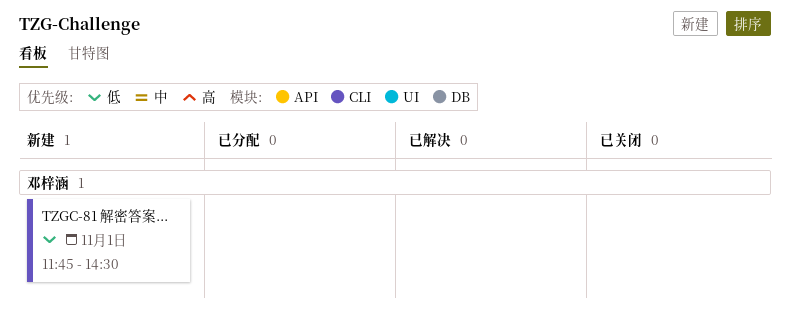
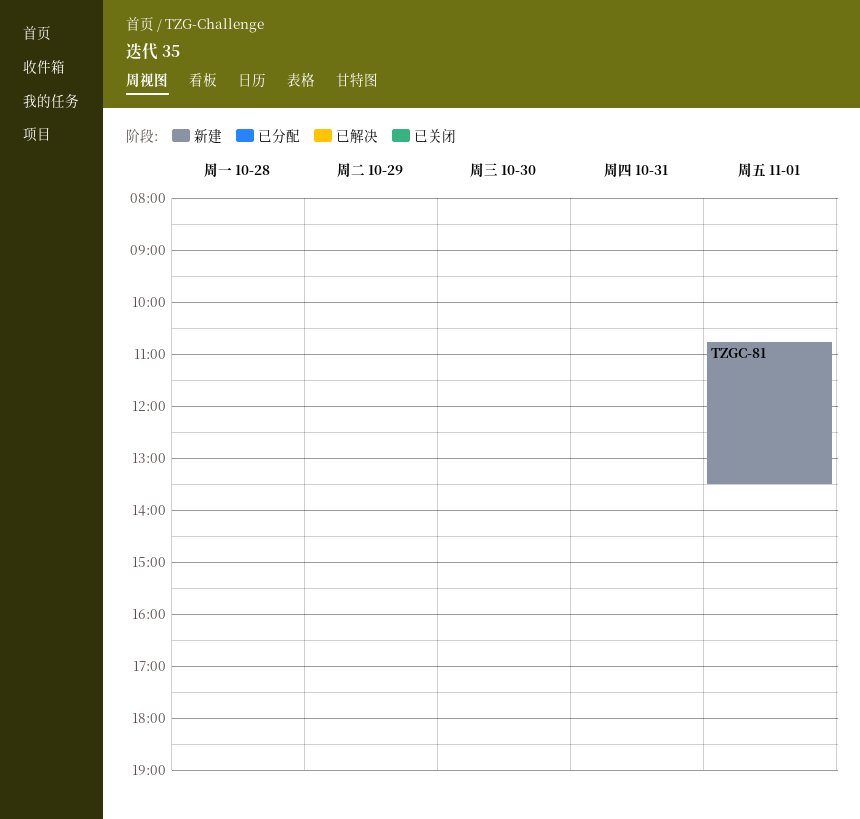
TZGC-81, begins: 11:45 -> 10:45
TZGC-81, ends: 14:30 -> 13:30

